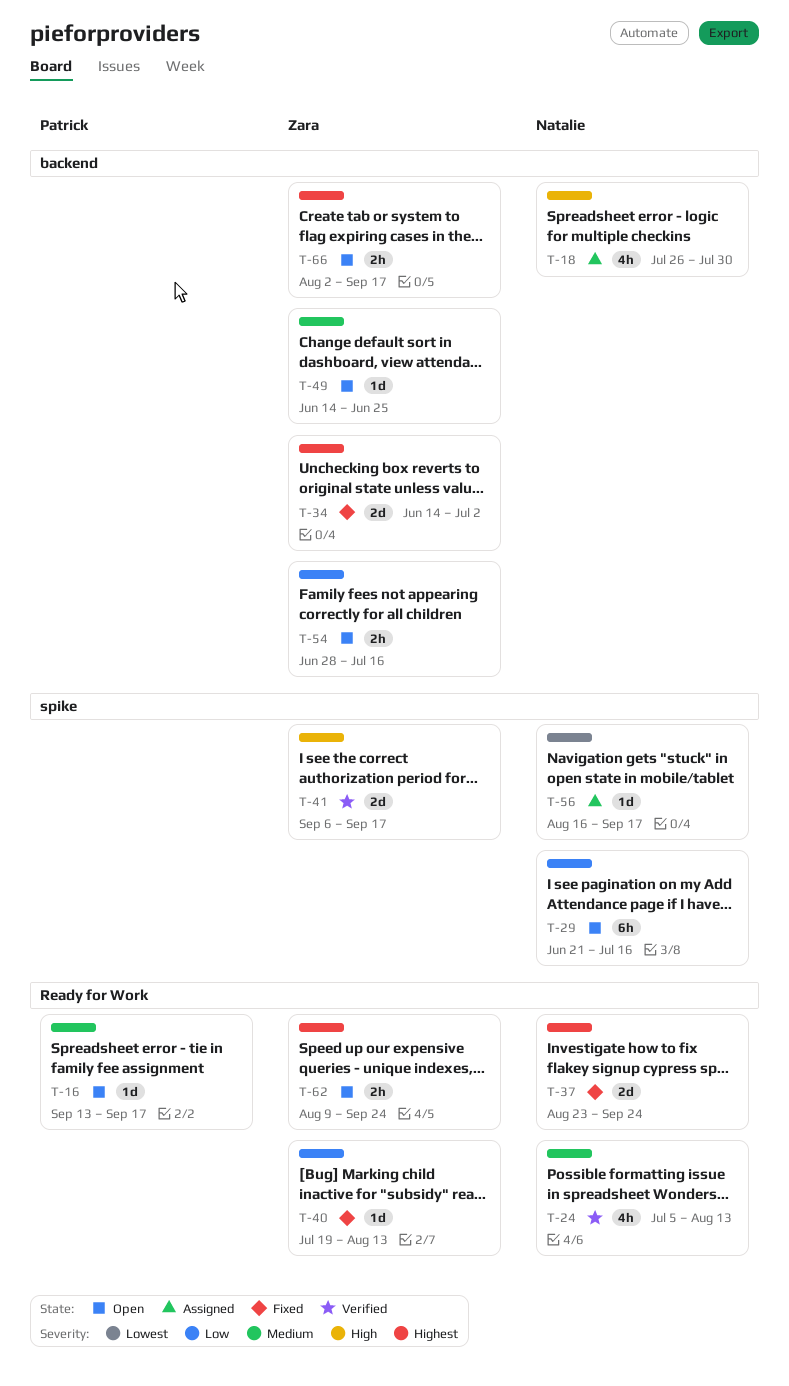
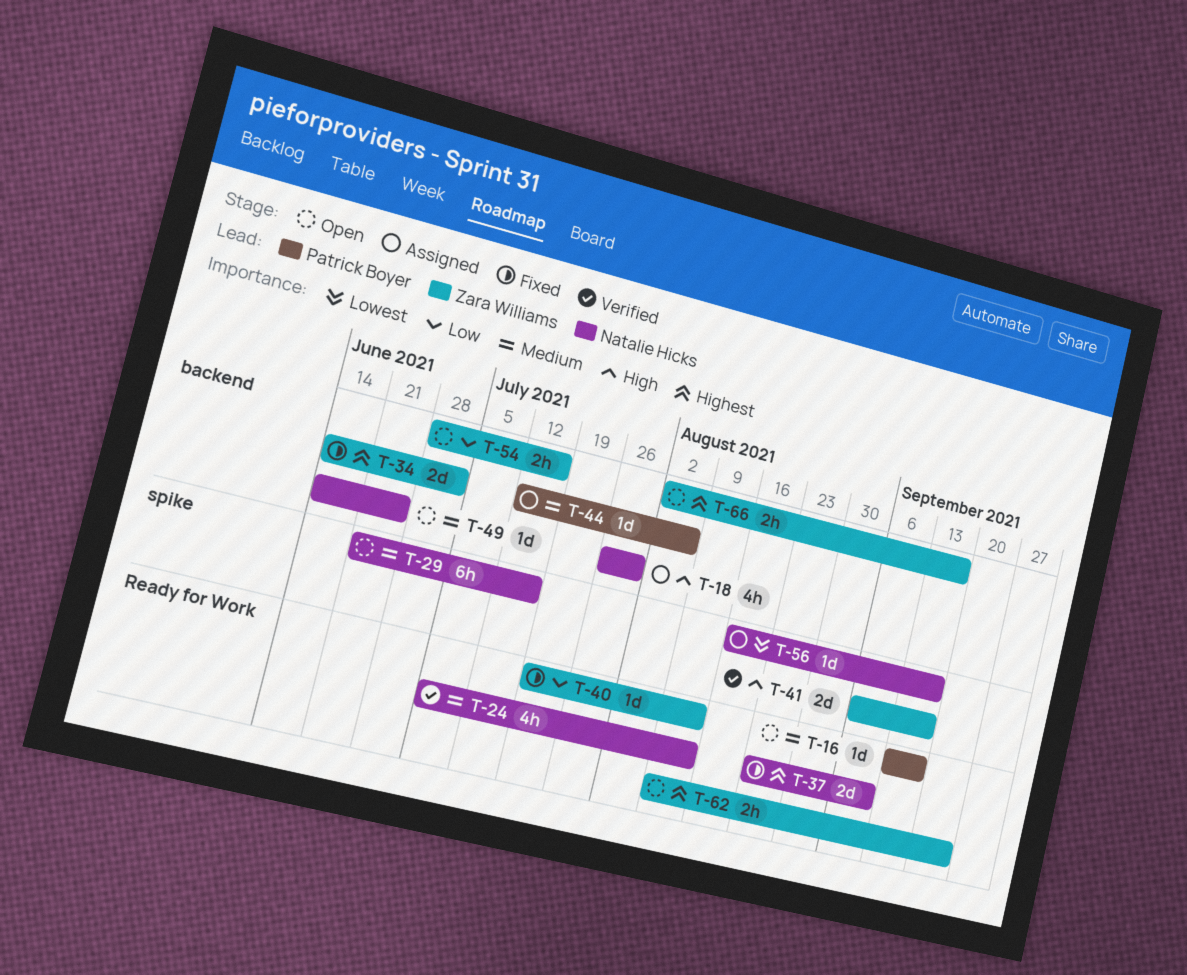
T-29, priority: Low -> Medium
T-37, due: Sep 24 -> Sep 10
T-44: none -> present
T-49, owner: Zara Williams -> Natalie Hicks

